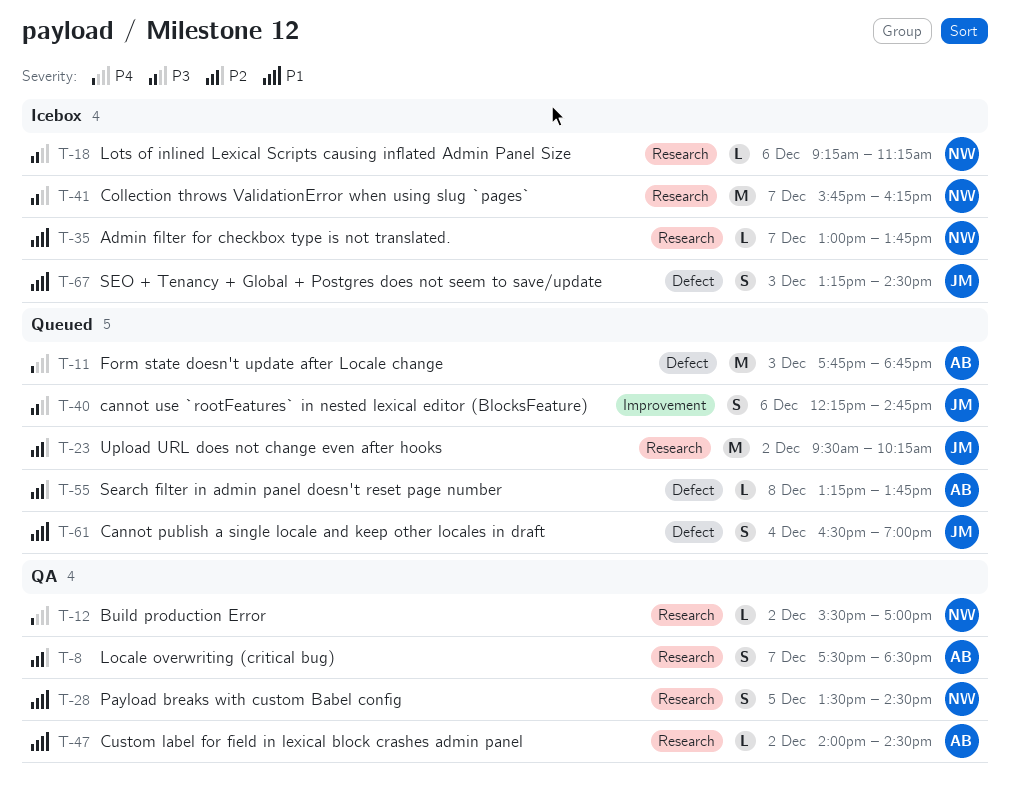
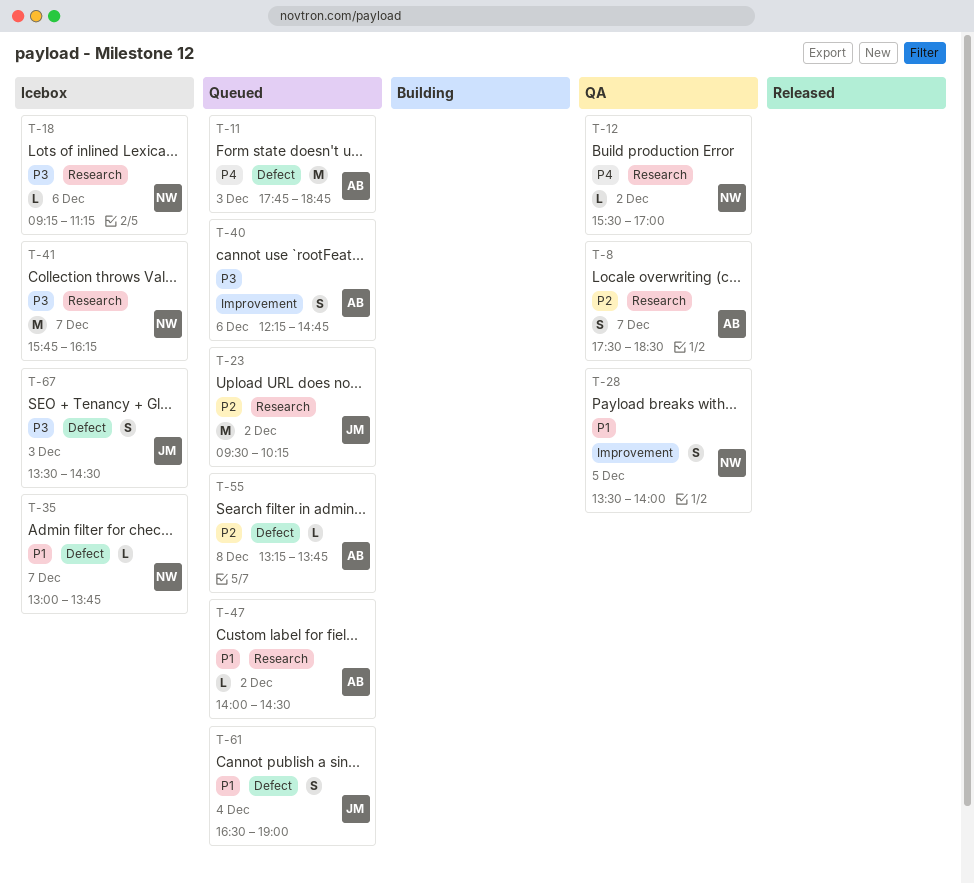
T-28, label: Research -> Improvement
T-28, ends: 14:30 -> 14:00
T-35, label: Research -> Defect
T-40, owner: JM -> AB
T-47, status: QA -> Queued
T-67, priority: P1 -> P3
T-67, begins: 13:15 -> 13:30

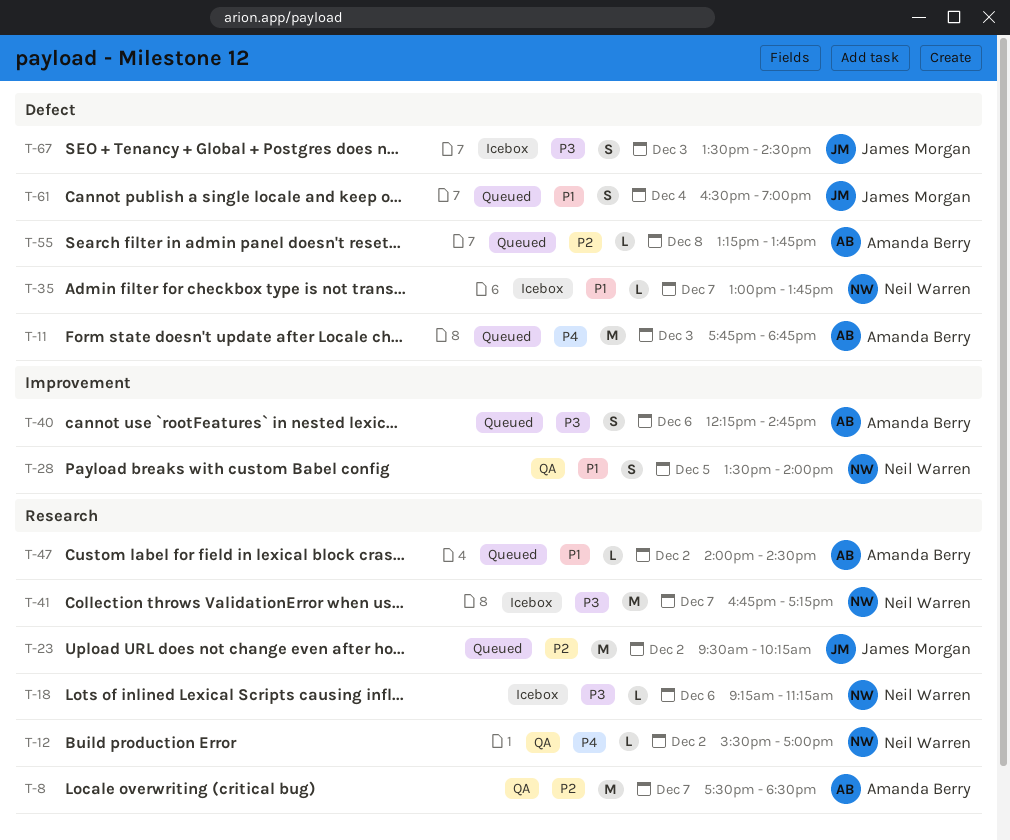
T-8, estimate: S -> M
T-41, begins: 15:45 -> 16:45
T-41, ends: 16:15 -> 17:15

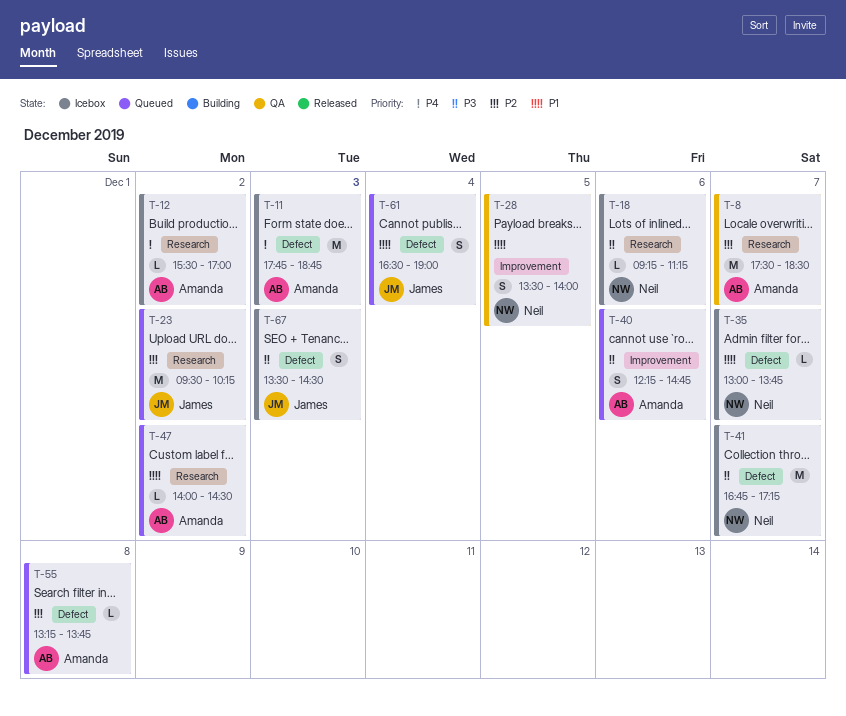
T-11, status: Queued -> Icebox
T-12, status: QA -> Icebox
T-12, owner: Neil Warren -> Amanda Berry
T-41, label: Research -> Defect

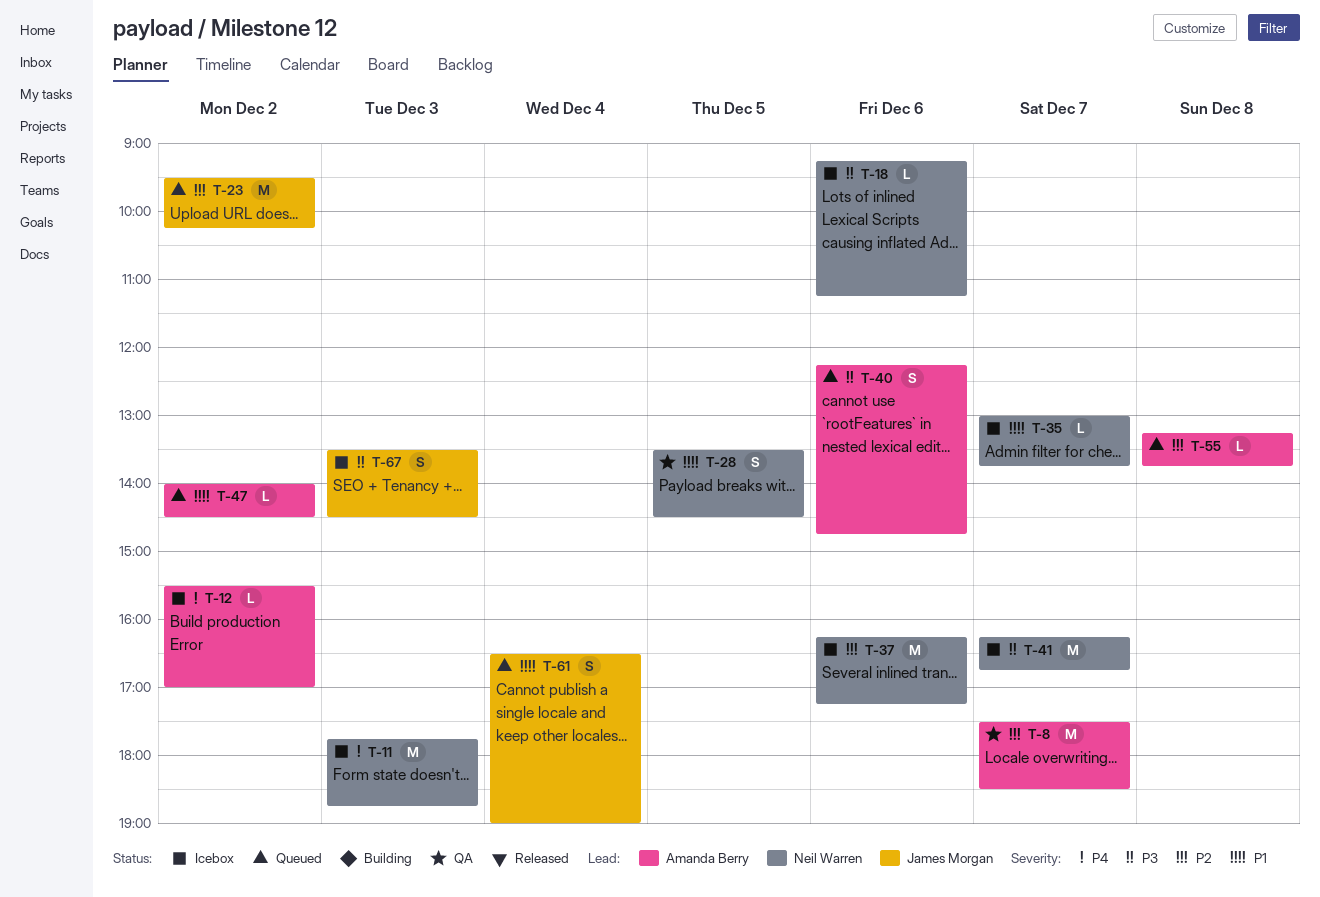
T-11, owner: Amanda Berry -> Neil Warren
T-28, ends: 14:00 -> 14:30
T-37: none -> present
T-41, begins: 16:45 -> 16:15
T-41, ends: 17:15 -> 16:45

